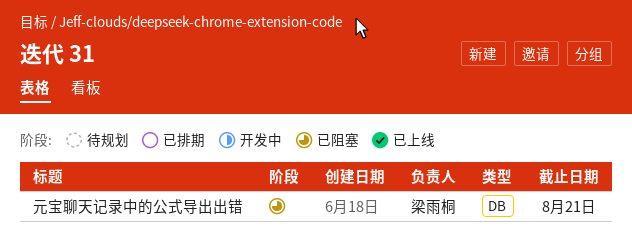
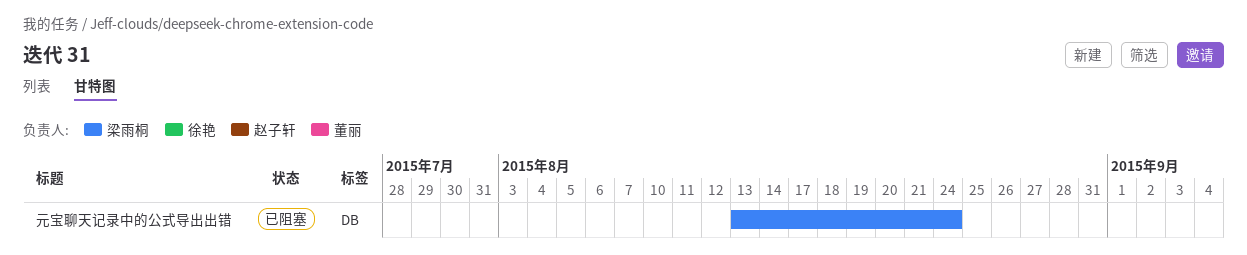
元宝聊天记录中的公式导出出错, due: Aug 21 -> Aug 24

